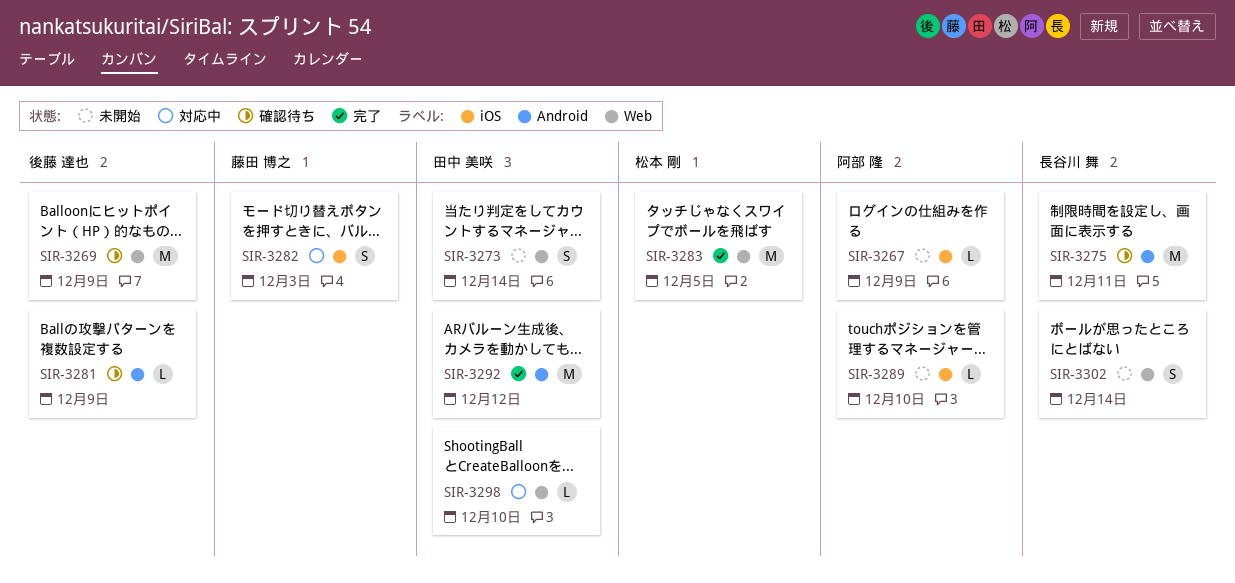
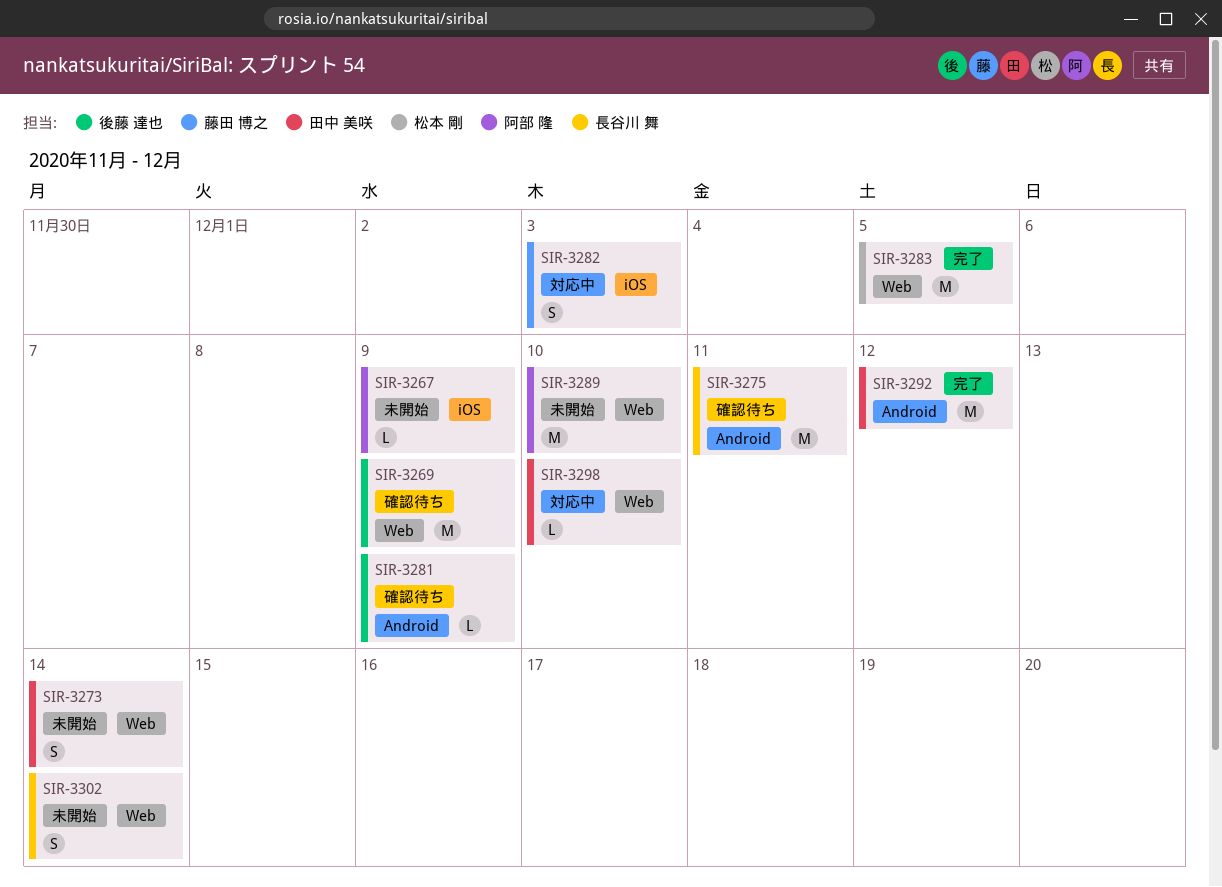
SIR-3289, label: iOS -> Web
SIR-3289, estimate: L -> M

